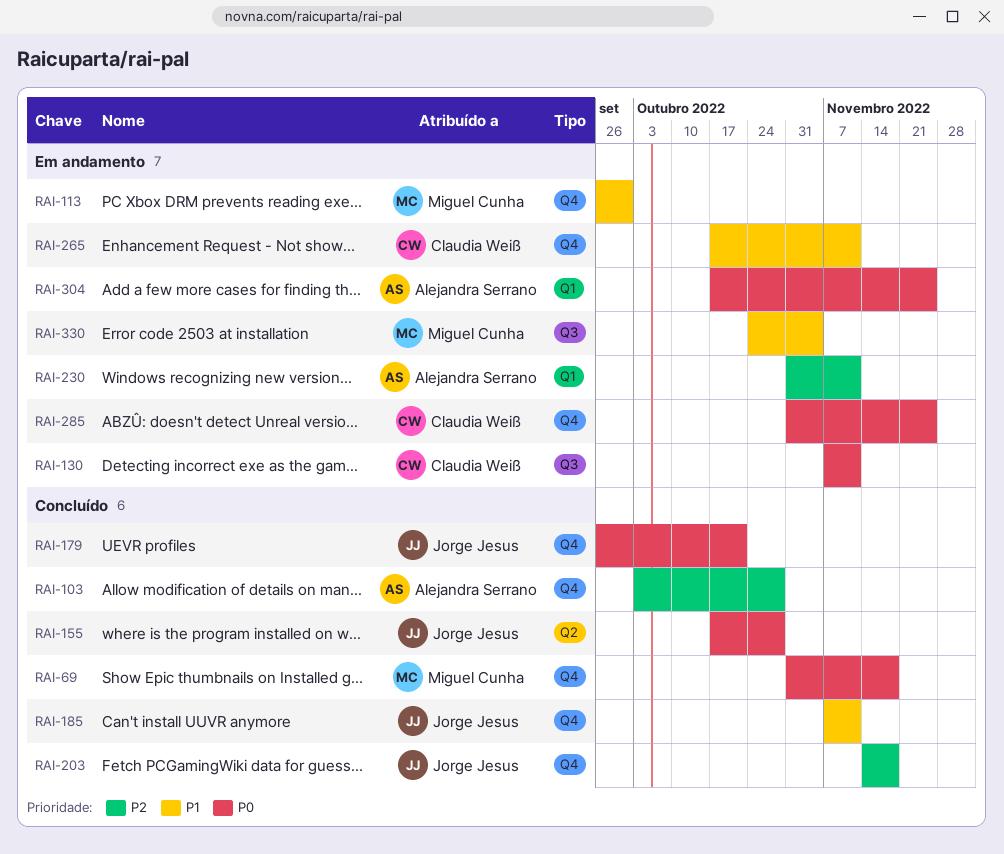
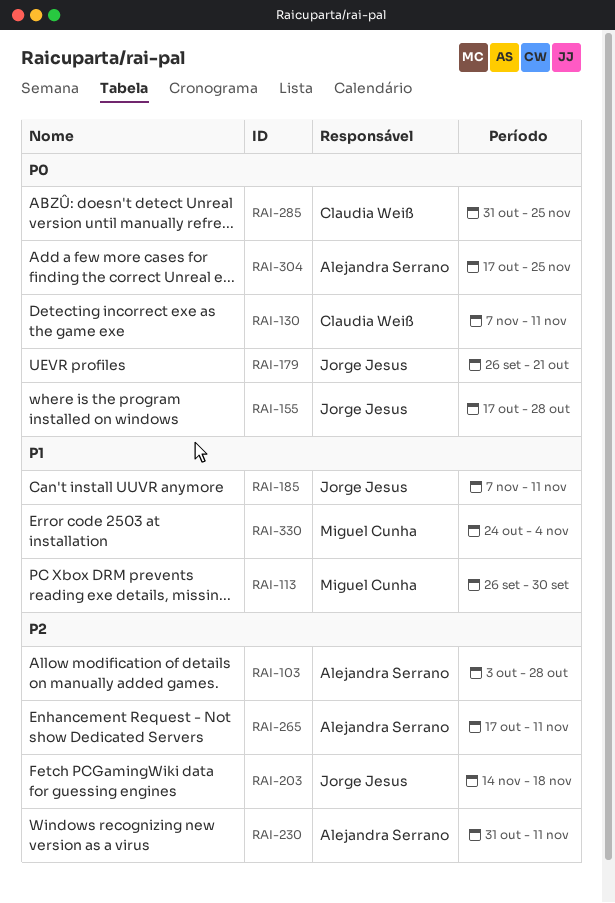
RAI-69: present -> none
RAI-265, owner: Claudia Weiß -> Alejandra Serrano
RAI-265, priority: P1 -> P2

